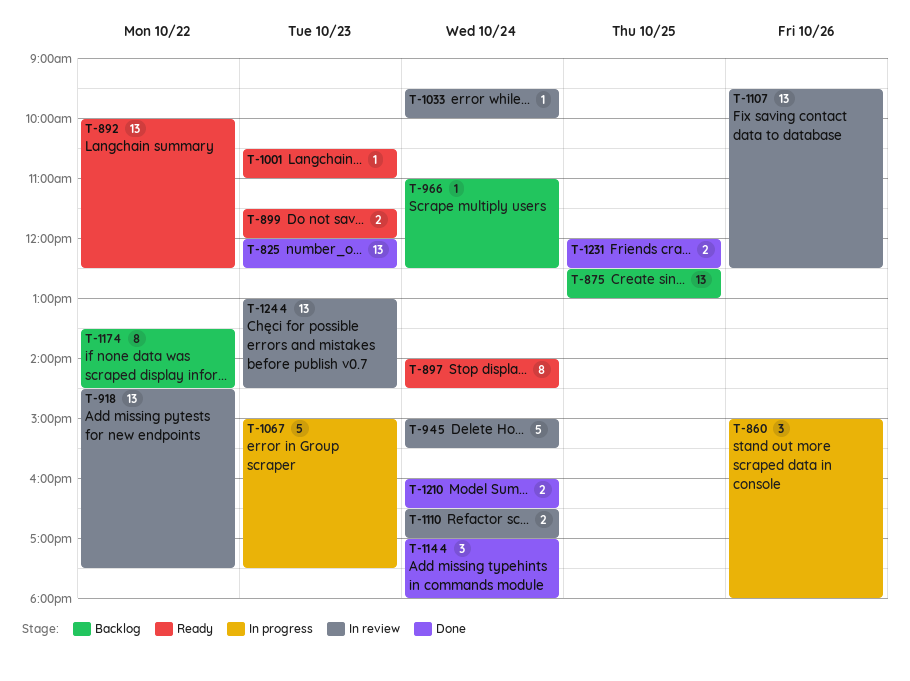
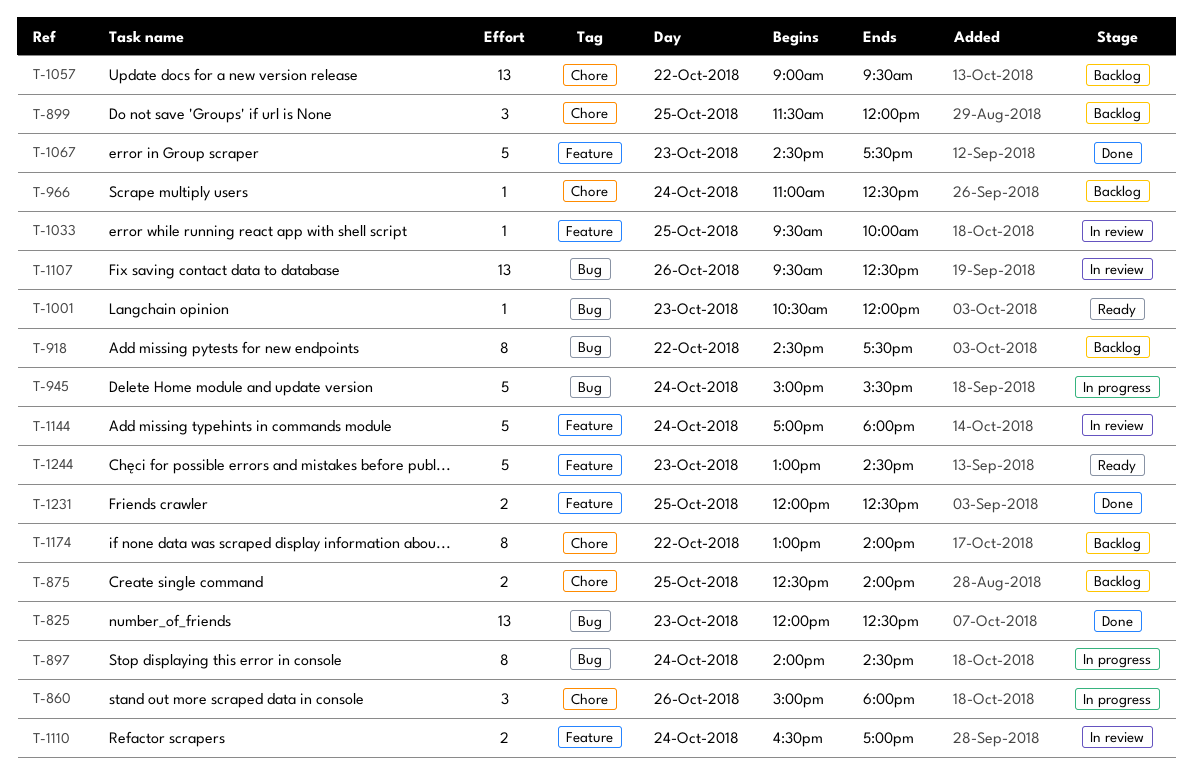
T-875, estimate: 13 -> 2
T-875, ends: 13:00 -> 14:00
T-892: present -> none
T-897, status: Ready -> In progress
T-899, status: Ready -> Backlog
T-899, estimate: 2 -> 3
T-899, day: Oct 23 -> Oct 25
T-918, status: In review -> Backlog
T-918, estimate: 13 -> 8
T-945, status: In review -> In progress
T-1001, ends: 11:00 -> 12:00
T-1033, day: Oct 24 -> Oct 25
T-1057: none -> present
T-1067, status: In progress -> Done
T-1067, begins: 15:00 -> 14:30
T-1144, status: Done -> In review
T-1144, estimate: 3 -> 5
T-1174, begins: 13:30 -> 13:00
T-1174, ends: 14:30 -> 14:00
T-1210: present -> none
T-1244, status: In review -> Ready
T-1244, estimate: 13 -> 5

